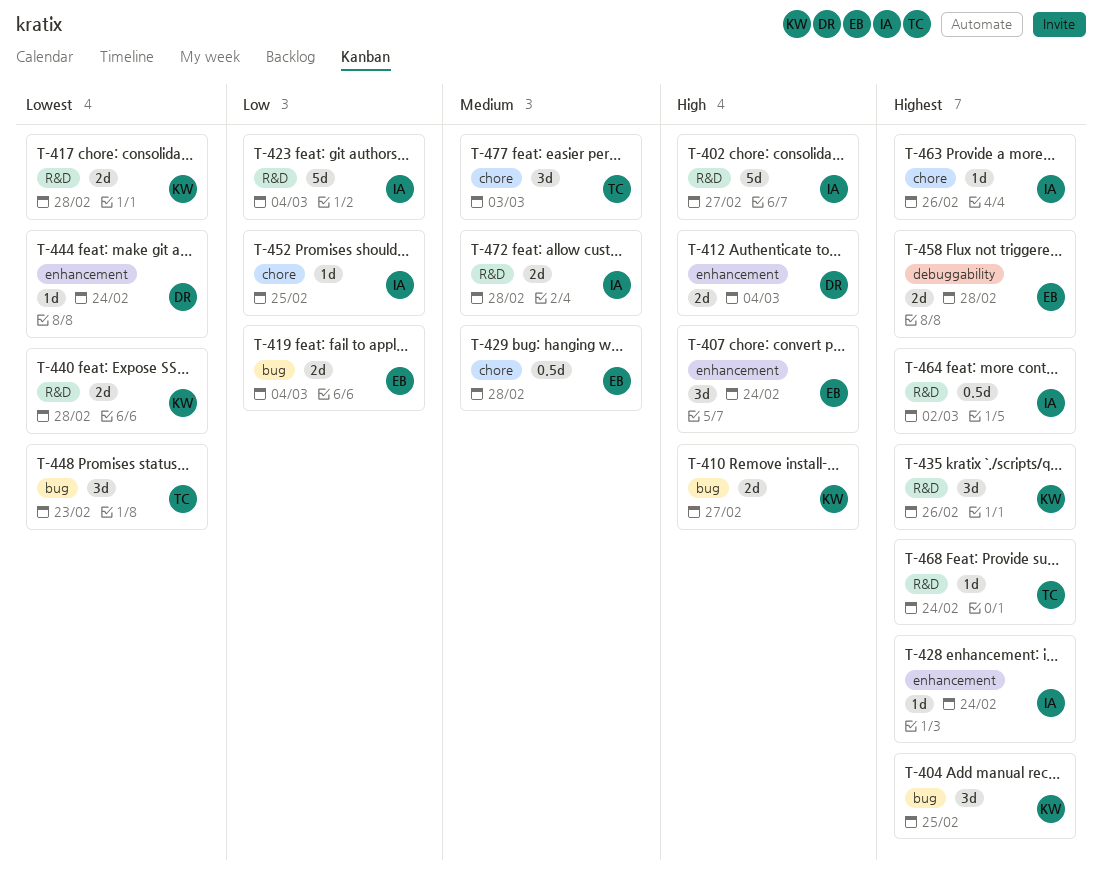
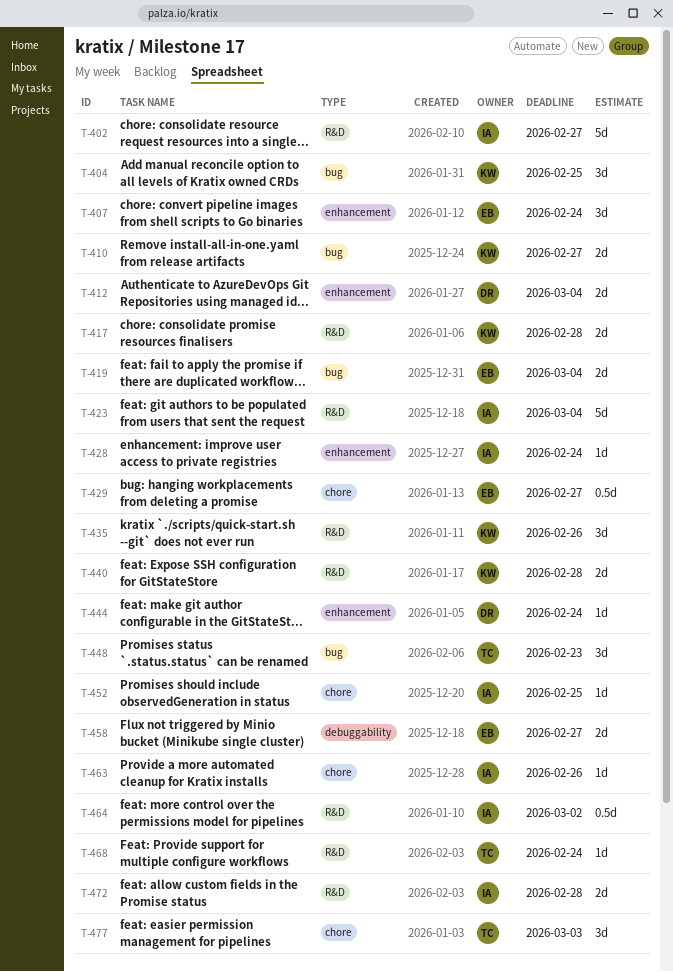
T-429, due: Feb 28 -> Feb 27
T-458, due: Feb 28 -> Feb 27

